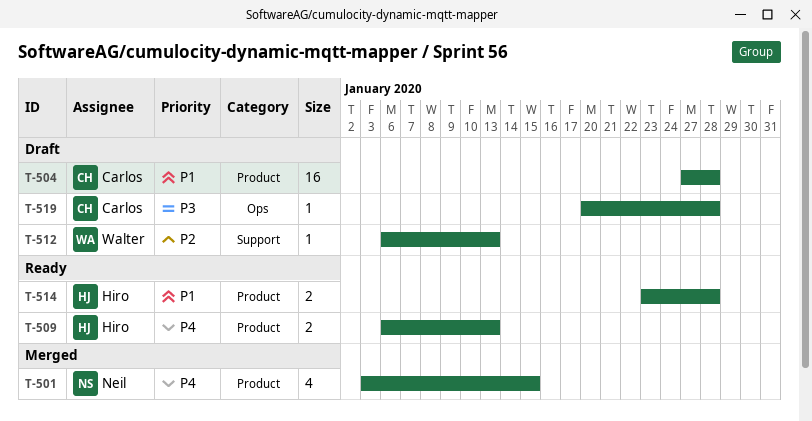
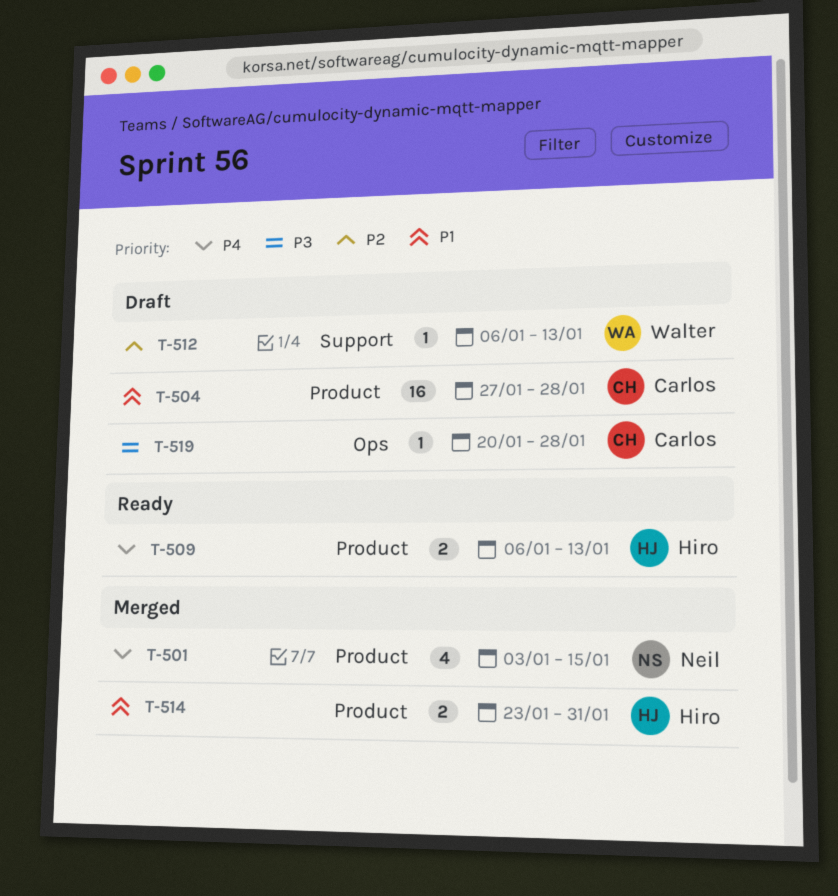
T-514, status: Ready -> Merged
T-514, due: Jan 28 -> Jan 31

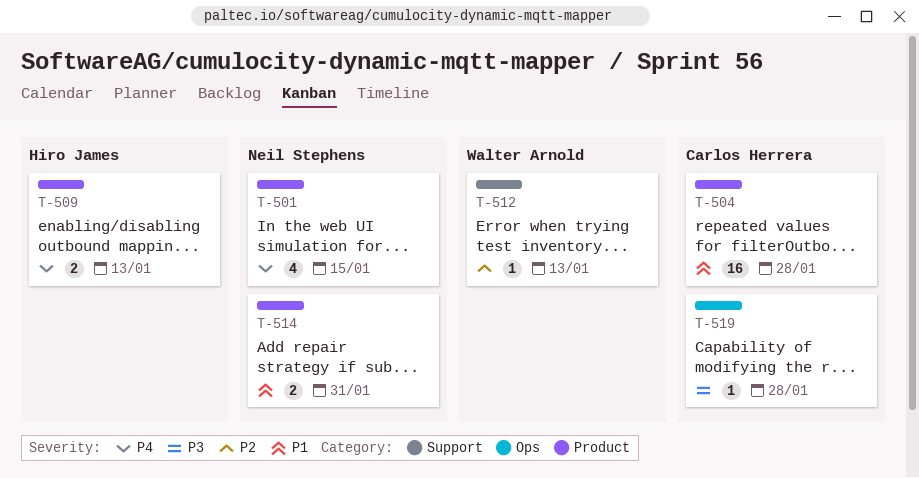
T-514, owner: Hiro James -> Neil Stephens

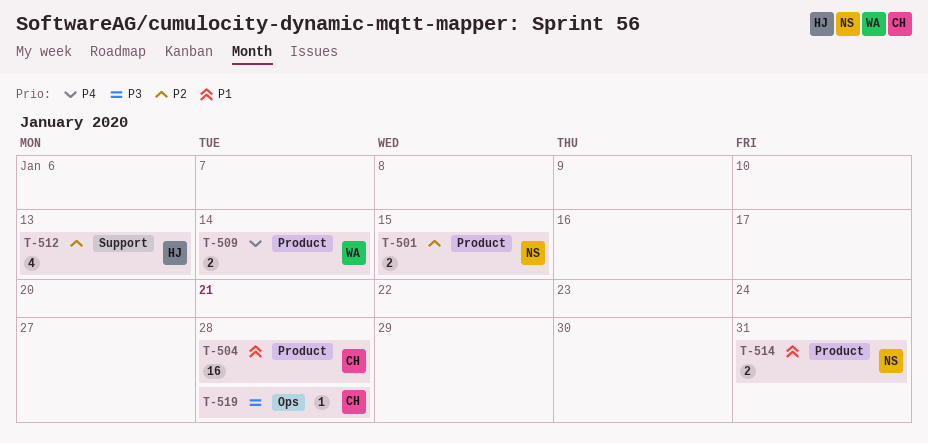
T-501, priority: P4 -> P2
T-501, estimate: 4 -> 2
T-509, owner: Hiro James -> Walter Arnold
T-509, due: Jan 13 -> Jan 14
T-512, owner: Walter Arnold -> Hiro James
T-512, estimate: 1 -> 4

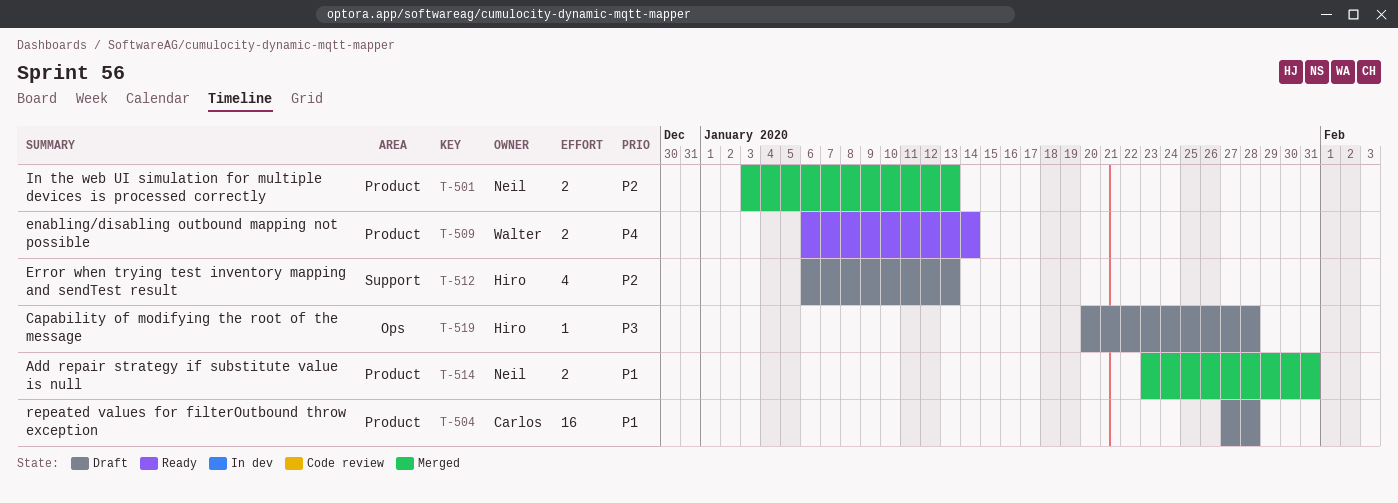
T-501, due: Jan 15 -> Jan 13
T-519, owner: Carlos -> Hiro

